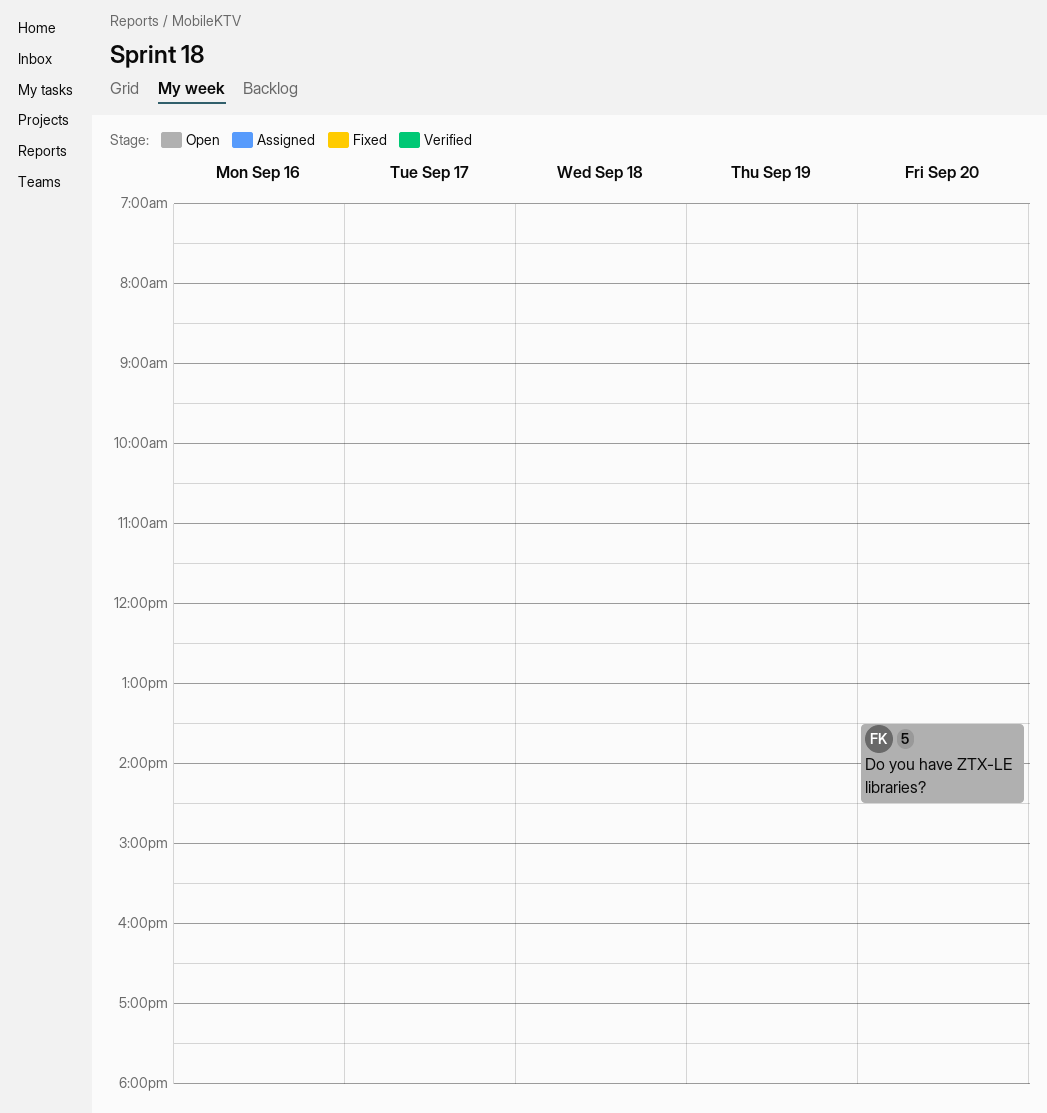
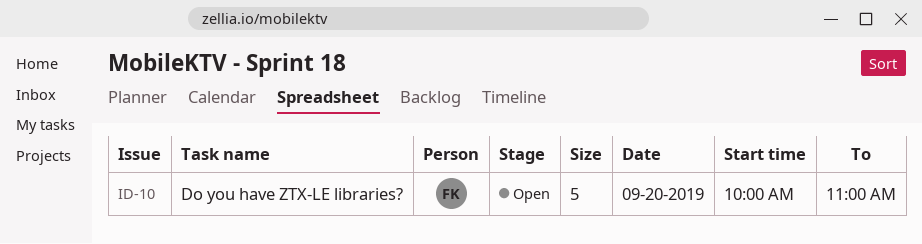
Do you have ZTX-LE libraries?, begins: 13:30 -> 10:00
Do you have ZTX-LE libraries?, ends: 14:30 -> 11:00

